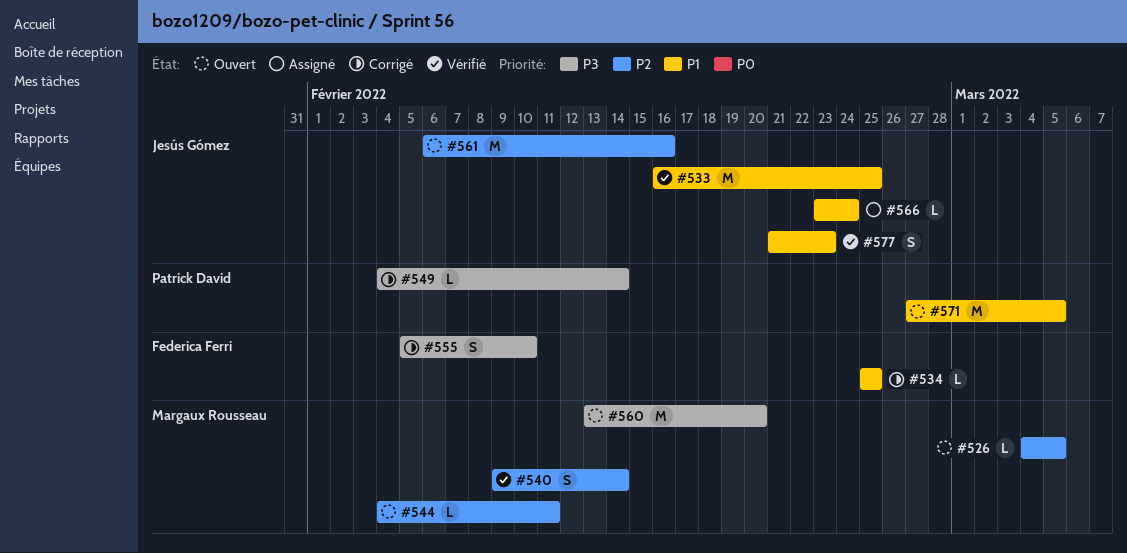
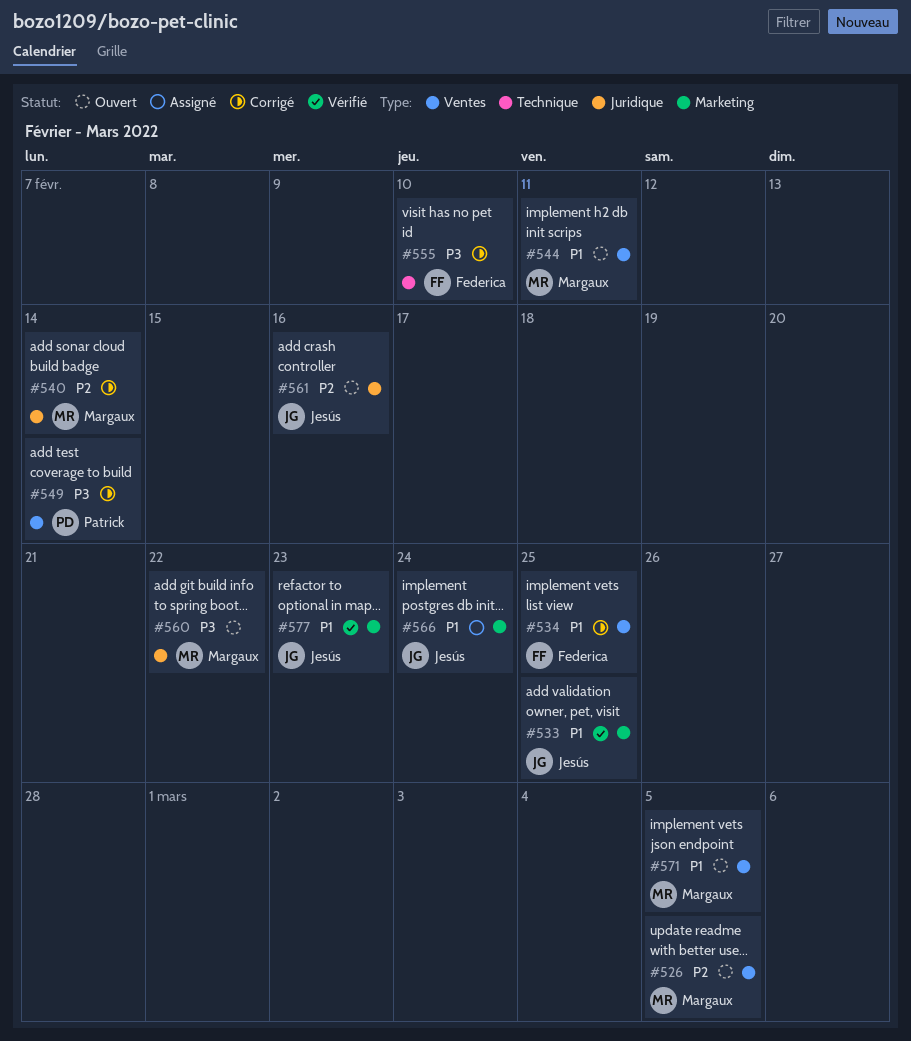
#540, status: Vérifié -> Corrigé
#544, priority: P2 -> P1
#560, due: Feb 20 -> Feb 22
#571, owner: Patrick David -> Margaux Rousseau

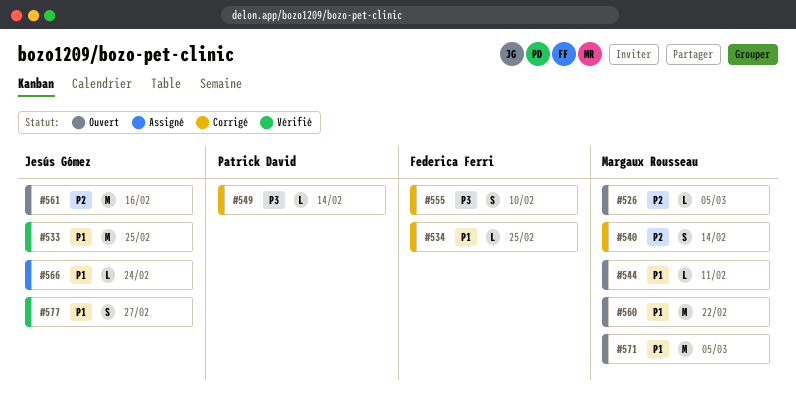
#560, priority: P3 -> P1
#577, due: Feb 23 -> Feb 27

